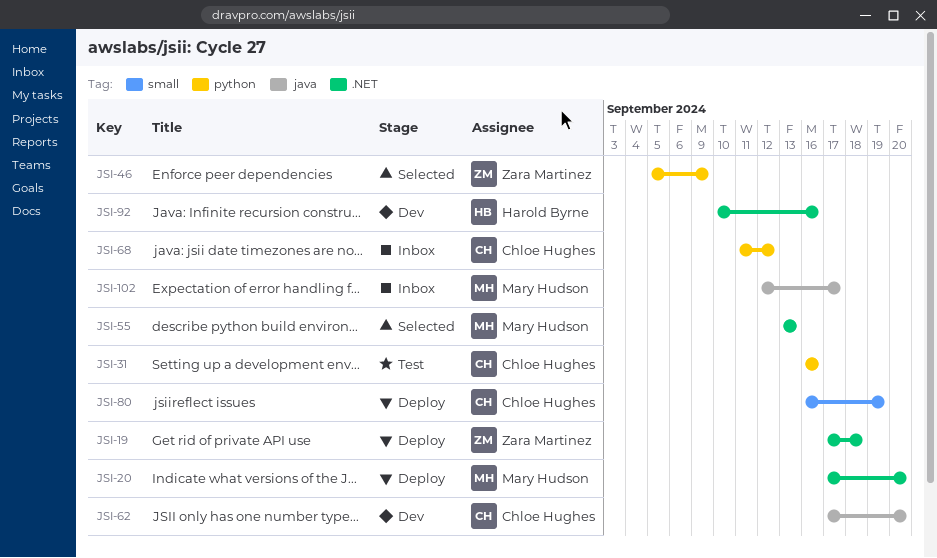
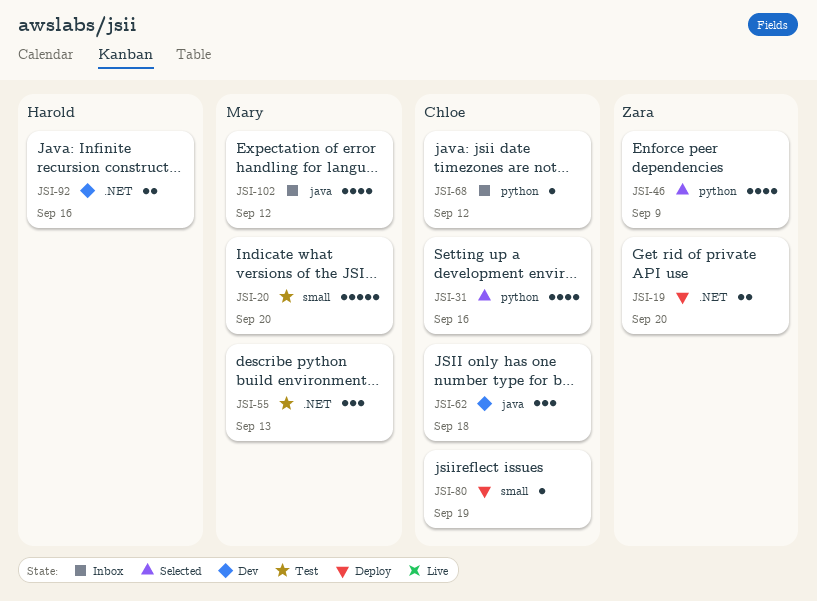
JSI-19, due: Sep 18 -> Sep 20
JSI-20, status: Deploy -> Test
JSI-20, label: .NET -> small
JSI-31, status: Test -> Selected
JSI-55, status: Selected -> Test
JSI-62, due: Sep 20 -> Sep 18
JSI-102, due: Sep 17 -> Sep 12

